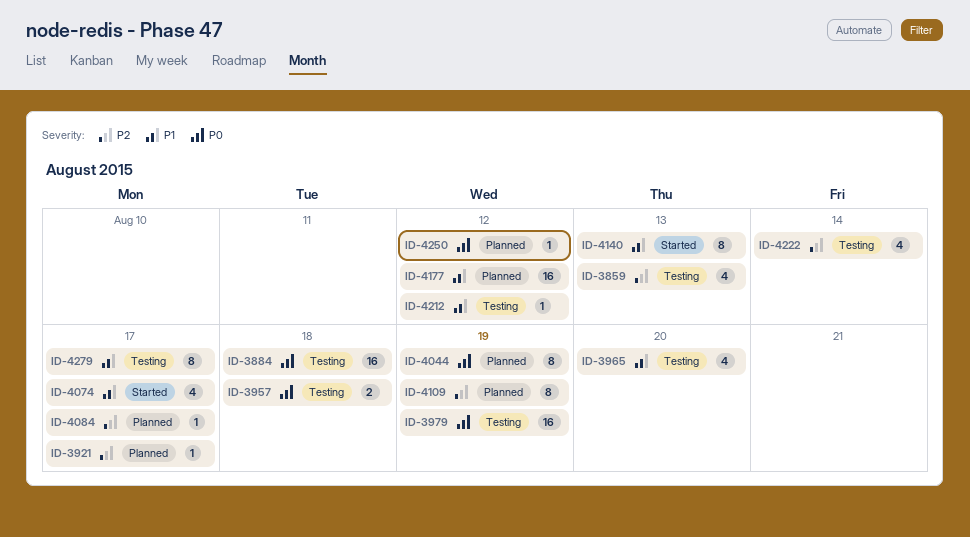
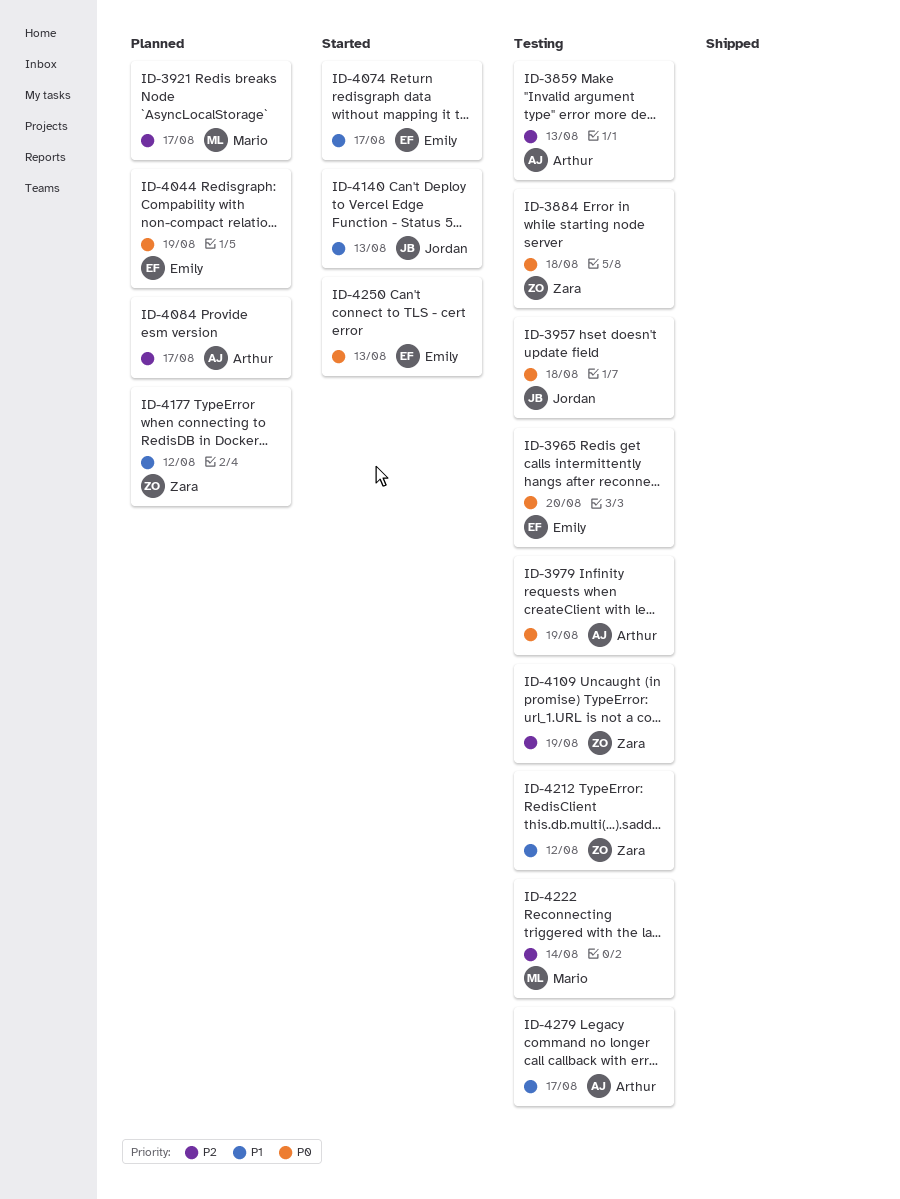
ID-3965, priority: P1 -> P0
ID-4109, status: Planned -> Testing
ID-4250, status: Planned -> Started
ID-4250, due: Aug 12 -> Aug 13

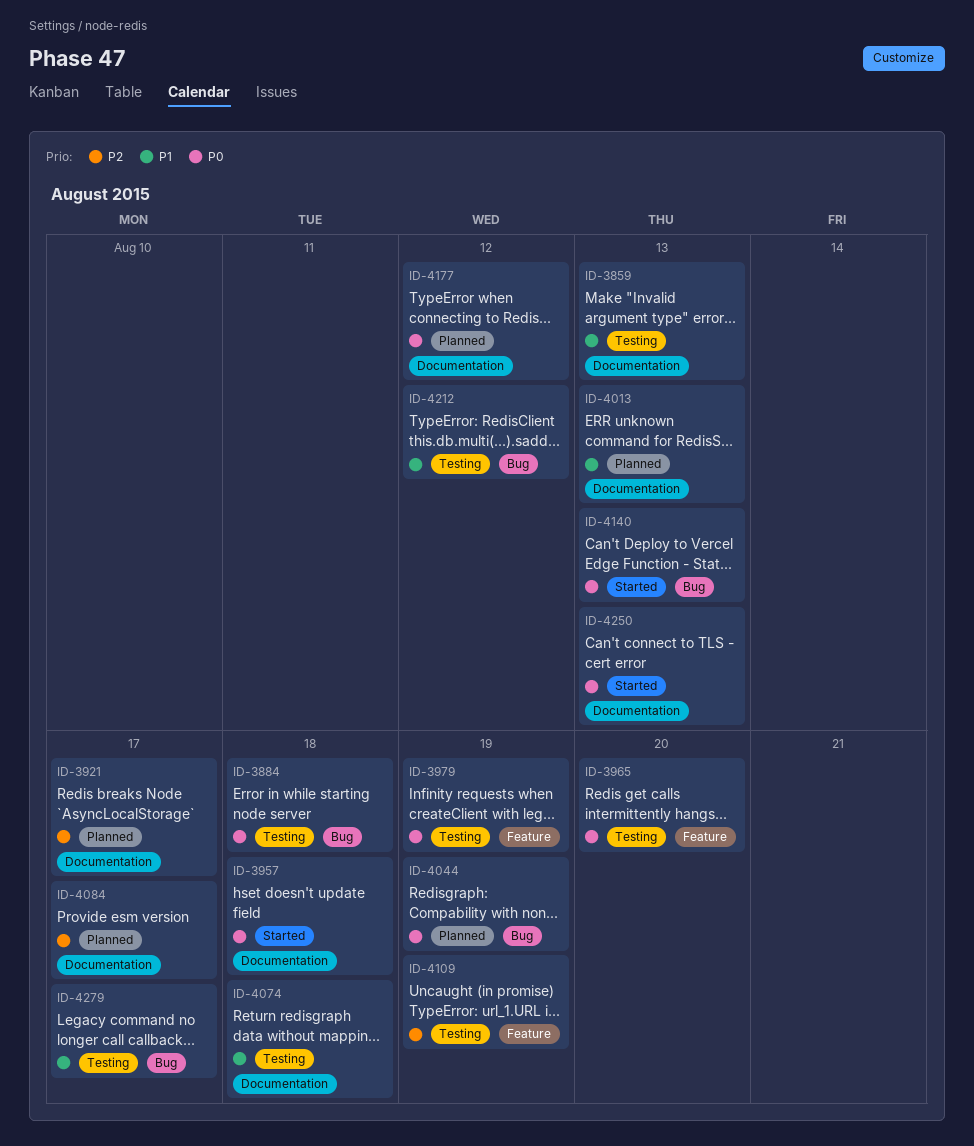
ID-3859, priority: P2 -> P1
ID-3957, status: Testing -> Started
ID-4013: none -> present
ID-4074, status: Started -> Testing
ID-4074, due: Aug 17 -> Aug 18
ID-4140, priority: P1 -> P0
ID-4177, priority: P1 -> P0
ID-4222: present -> none

